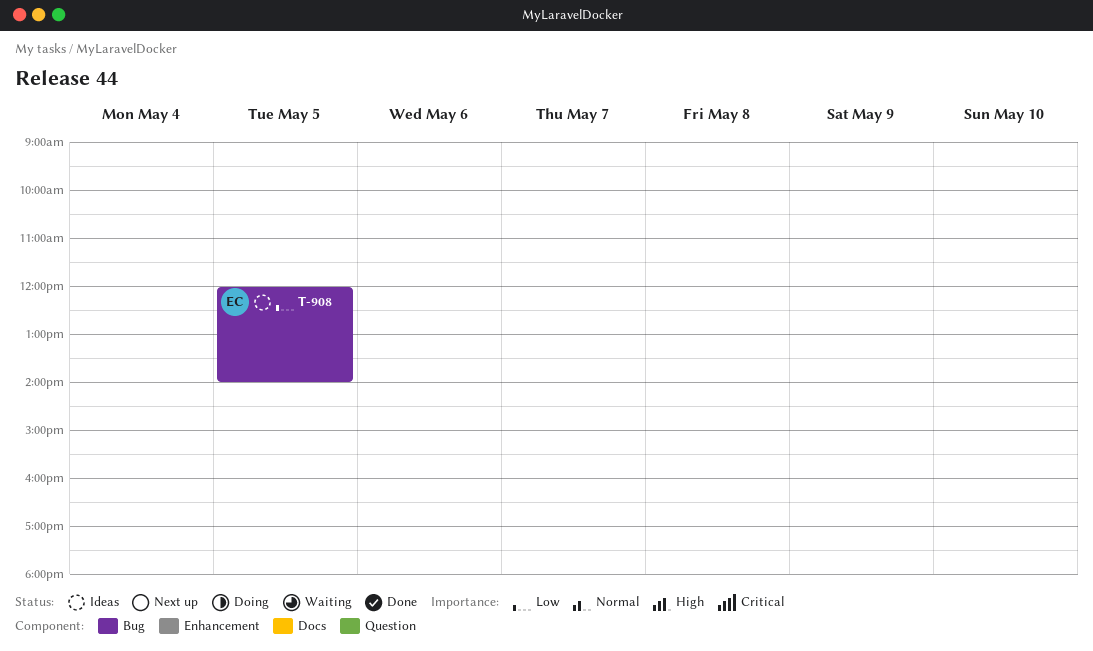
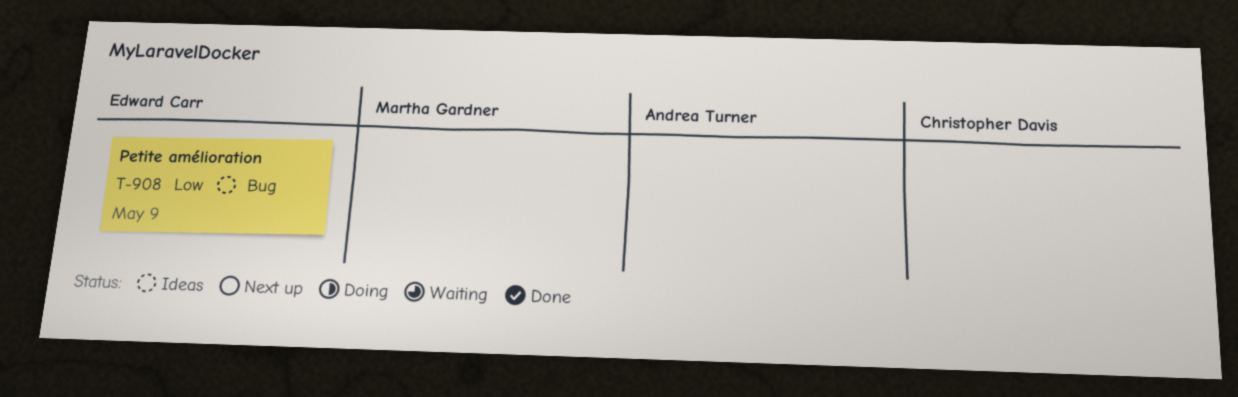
T-908, day: May 5 -> May 9

